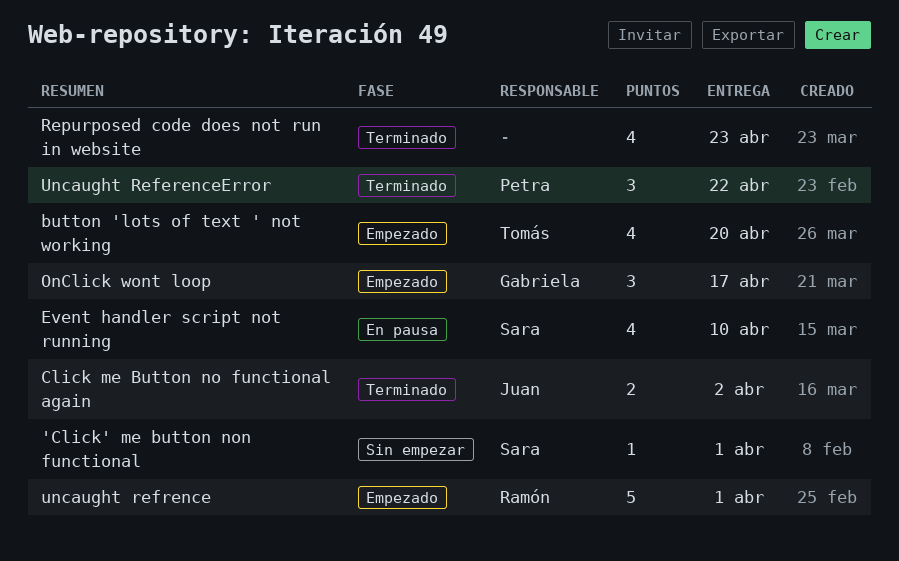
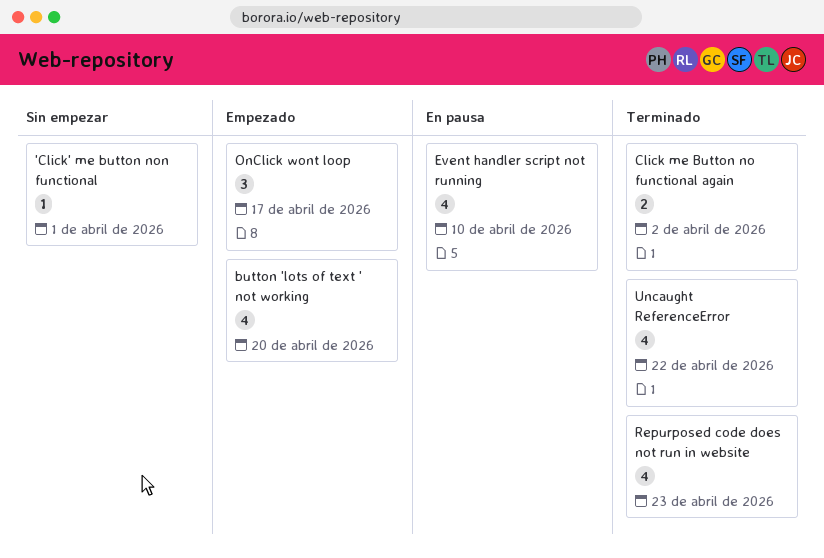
Uncaught ReferenceError, estimate: 3 -> 4
uncaught refrence: present -> none

